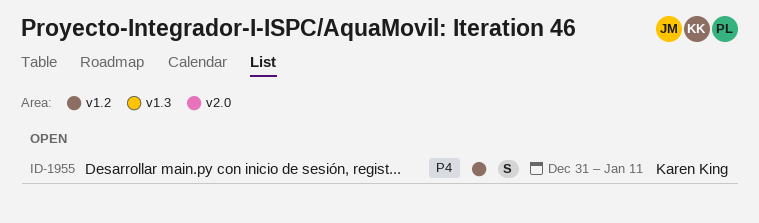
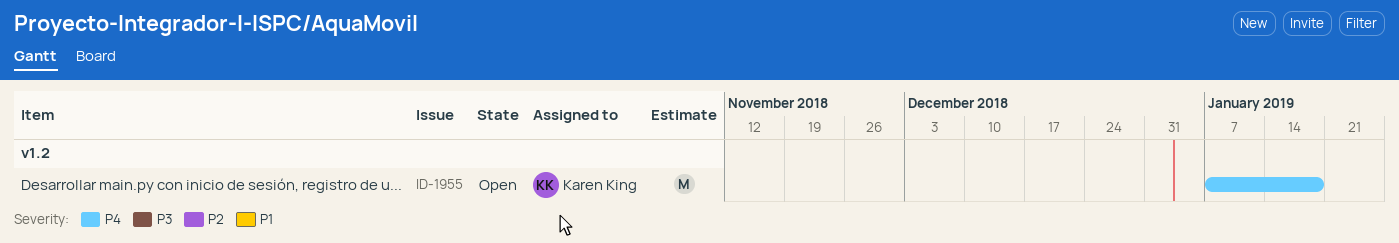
ID-1955, estimate: S -> M
ID-1955, start: Dec 31 -> Jan 7
ID-1955, due: Jan 11 -> Jan 18

